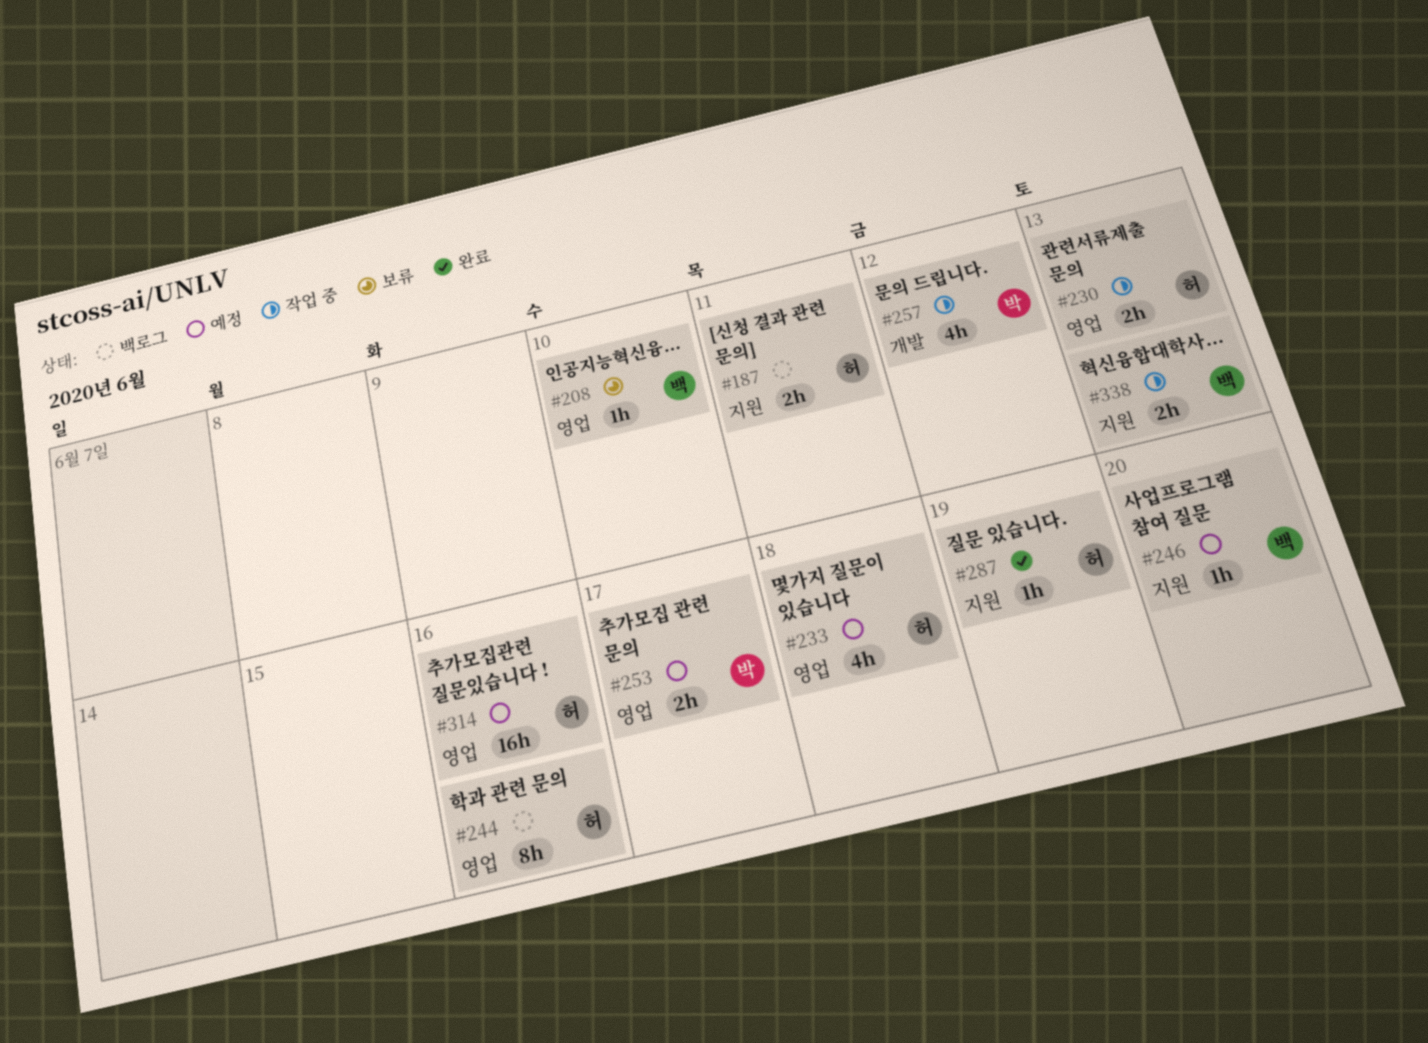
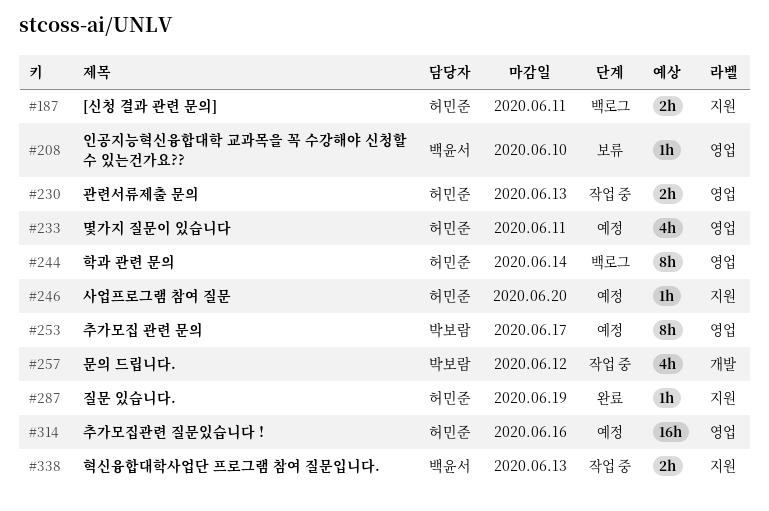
#233, due: Jun 18 -> Jun 11
#244, due: Jun 16 -> Jun 14
#246, owner: 백윤서 -> 허민준
#253, estimate: 2h -> 8h

